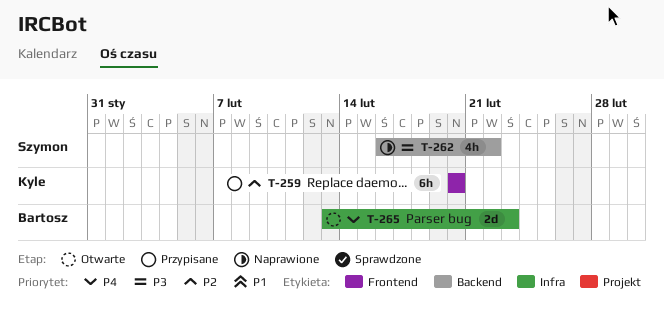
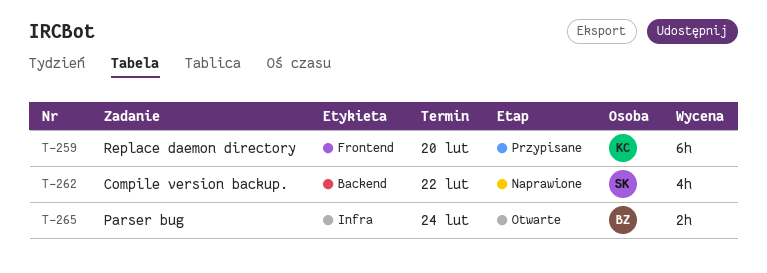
T-265, estimate: 2d -> 2h
T-265, due: Feb 23 -> Feb 24

